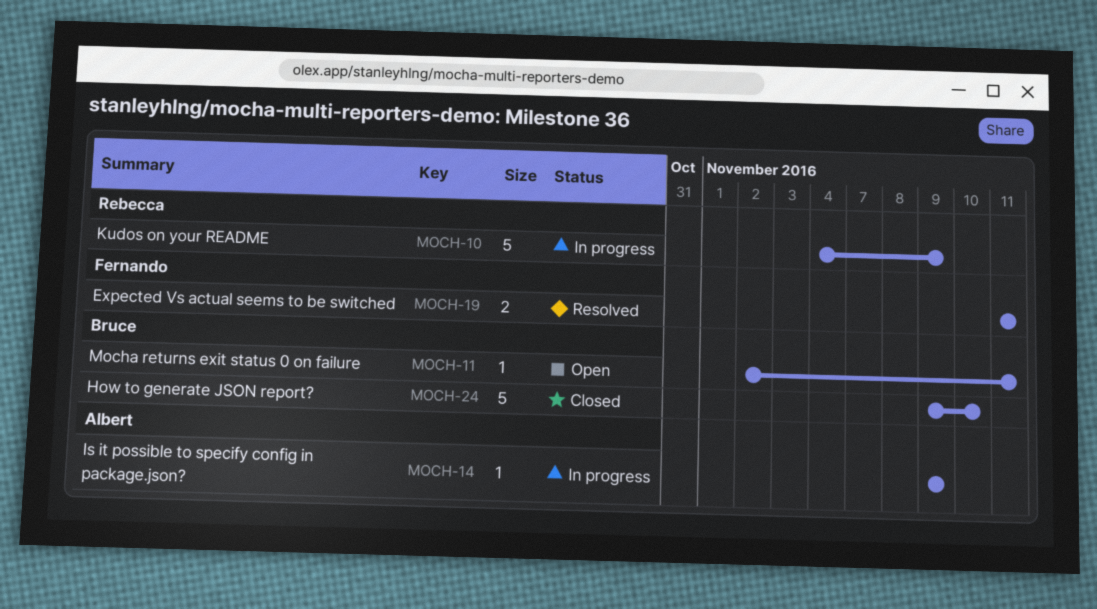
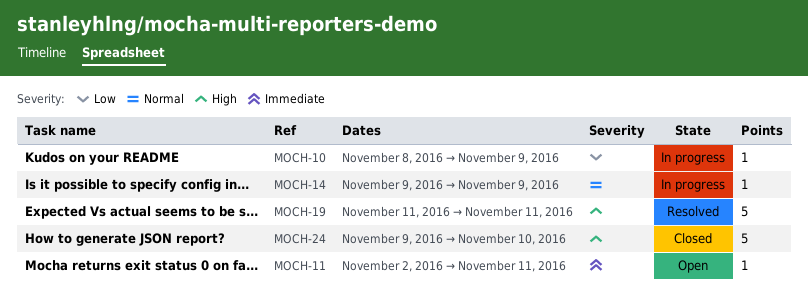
MOCH-10, estimate: 5 -> 1
MOCH-10, start: Nov 4 -> Nov 8
MOCH-19, estimate: 2 -> 5

